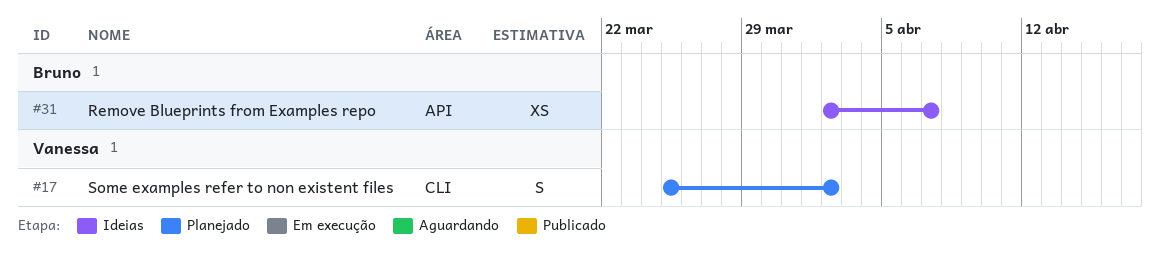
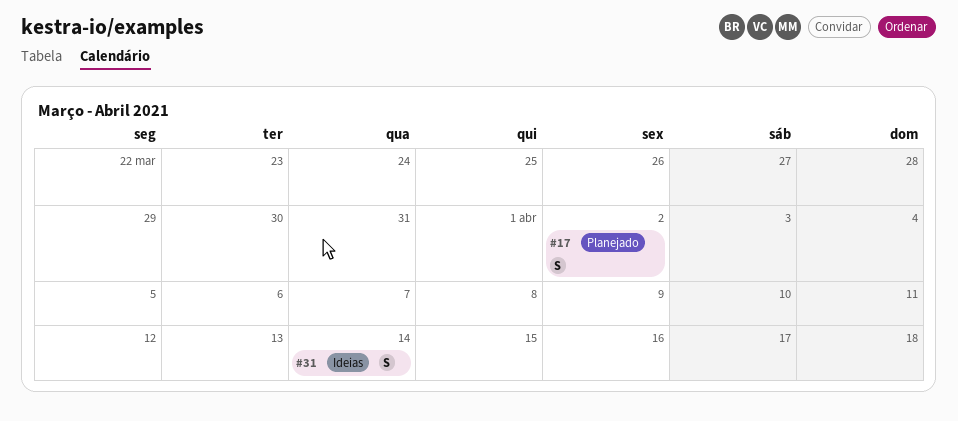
#31, estimate: XS -> S
#31, due: Apr 7 -> Apr 14

